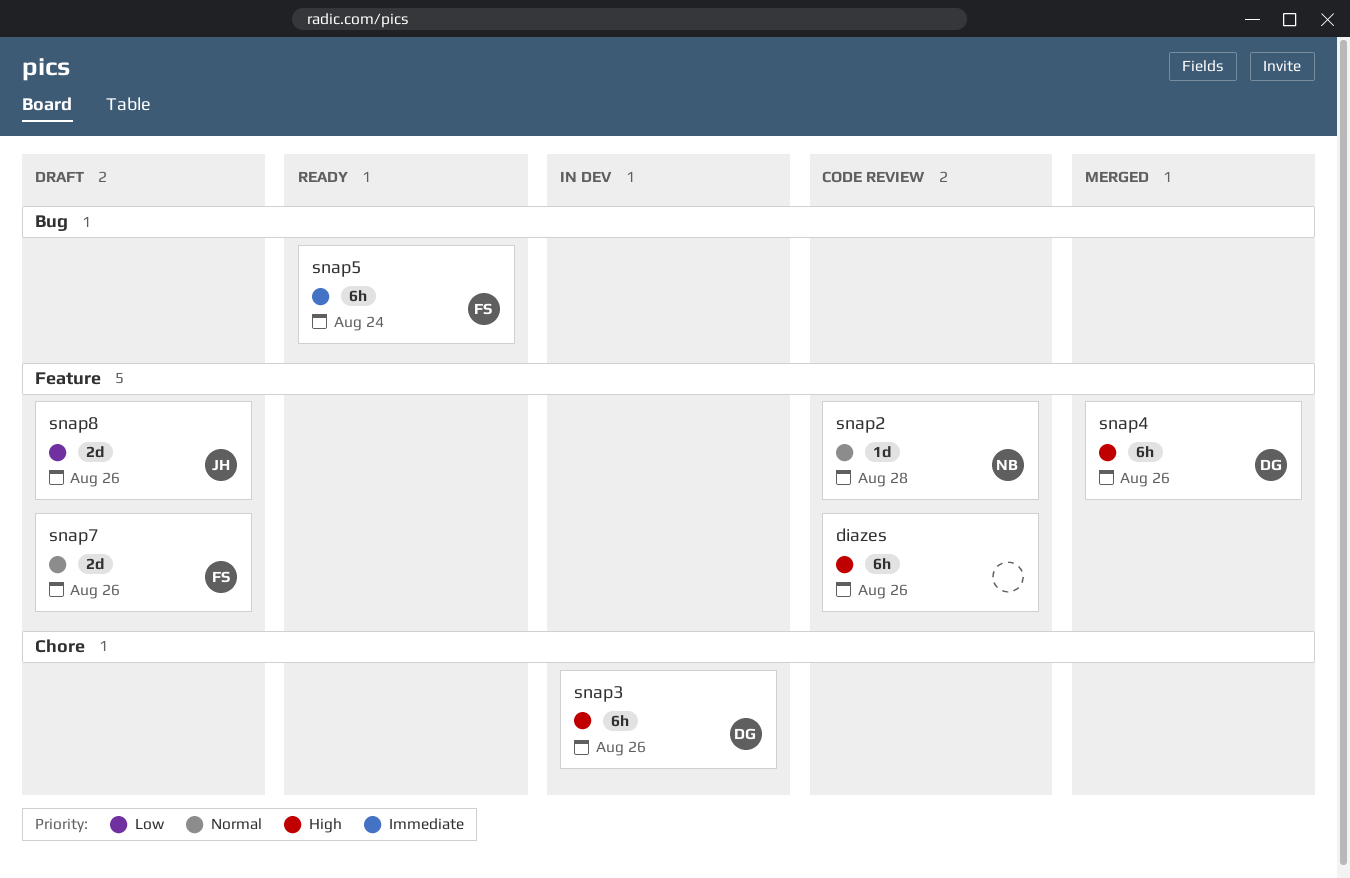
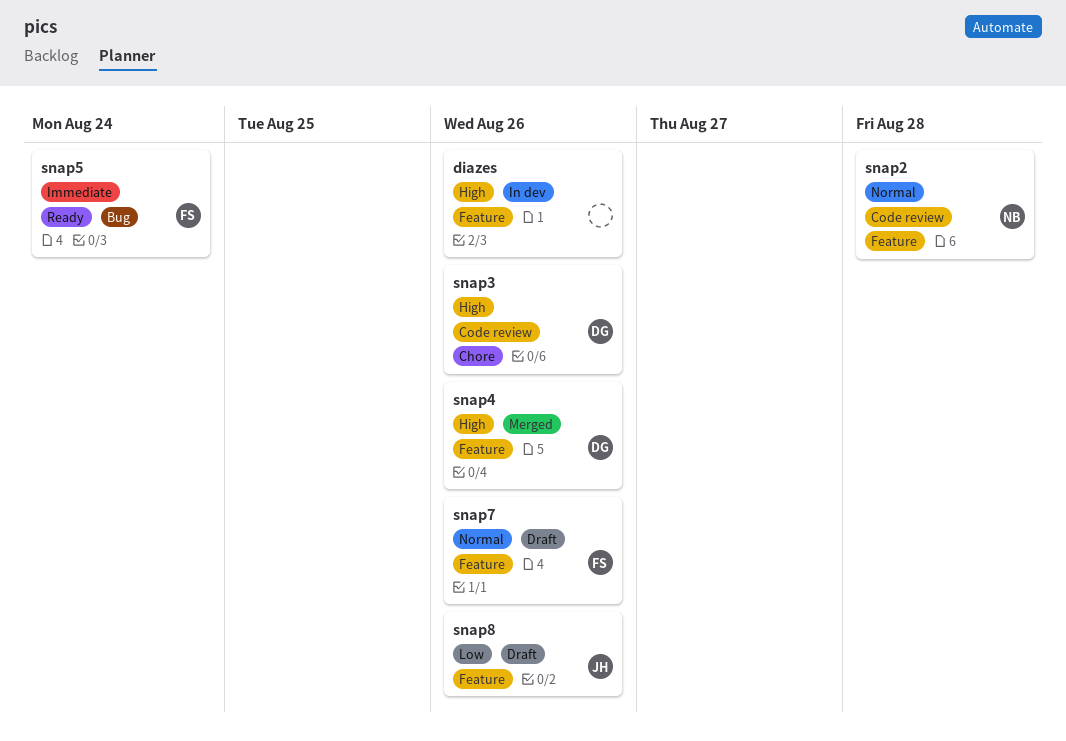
diazes, status: Code review -> In dev
snap3, status: In dev -> Code review

